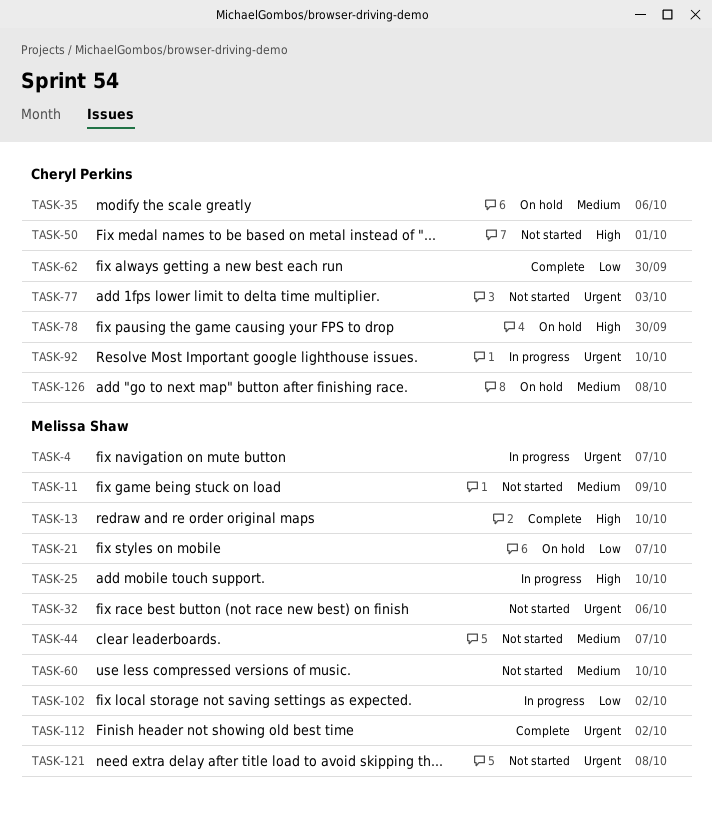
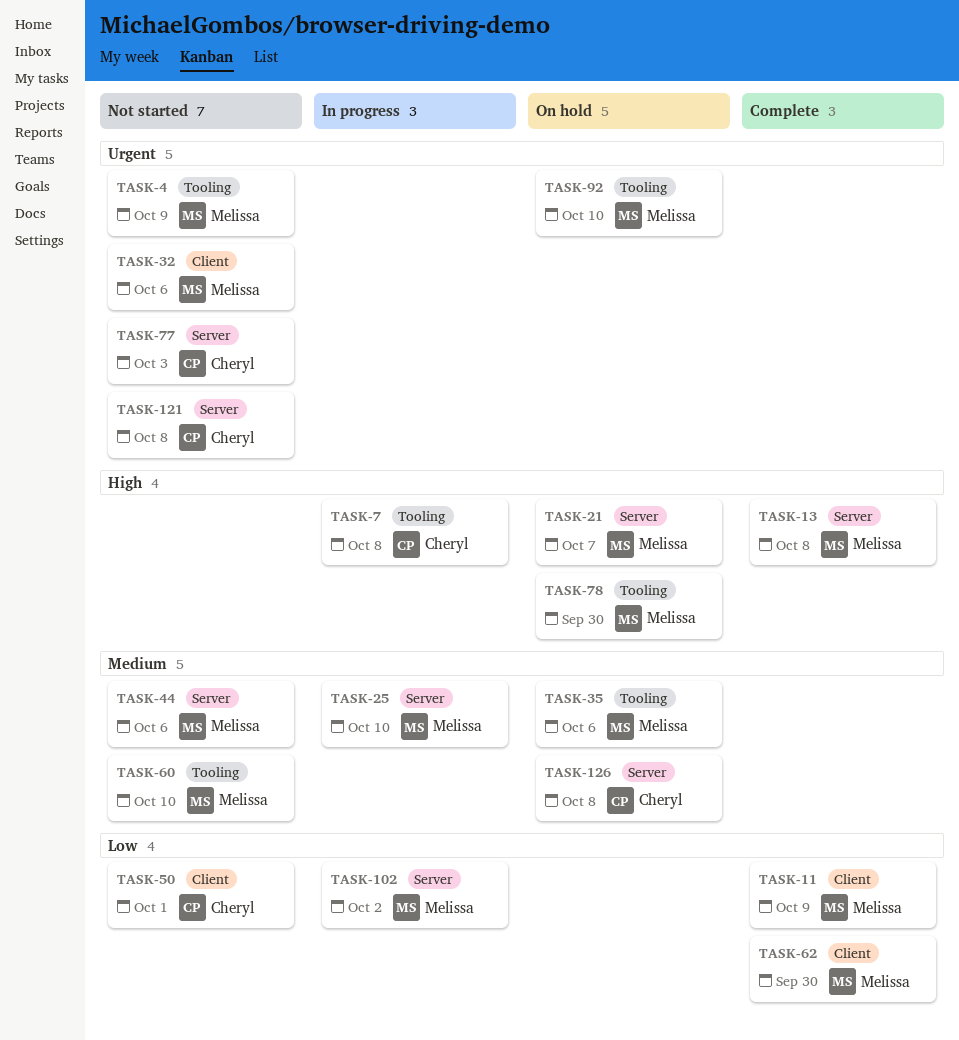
TASK-4, status: In progress -> Not started
TASK-4, due: Oct 7 -> Oct 9
TASK-7: none -> present
TASK-11, status: Not started -> Complete
TASK-11, priority: Medium -> Low
TASK-13, due: Oct 10 -> Oct 8
TASK-21, priority: Low -> High
TASK-25, priority: High -> Medium
TASK-35, owner: Cheryl Perkins -> Melissa Shaw
TASK-44, due: Oct 7 -> Oct 6
TASK-50, priority: High -> Low
TASK-62, owner: Cheryl Perkins -> Melissa Shaw
TASK-78, owner: Cheryl Perkins -> Melissa Shaw
TASK-92, status: In progress -> On hold
TASK-92, owner: Cheryl Perkins -> Melissa Shaw
TASK-112: present -> none
TASK-121, owner: Melissa Shaw -> Cheryl Perkins

